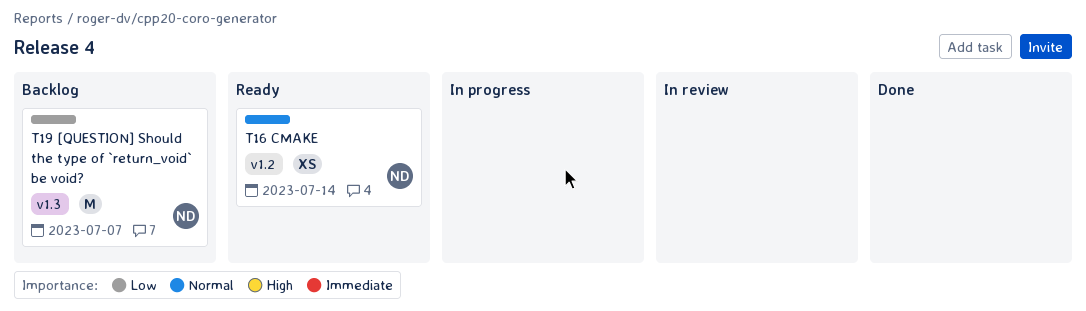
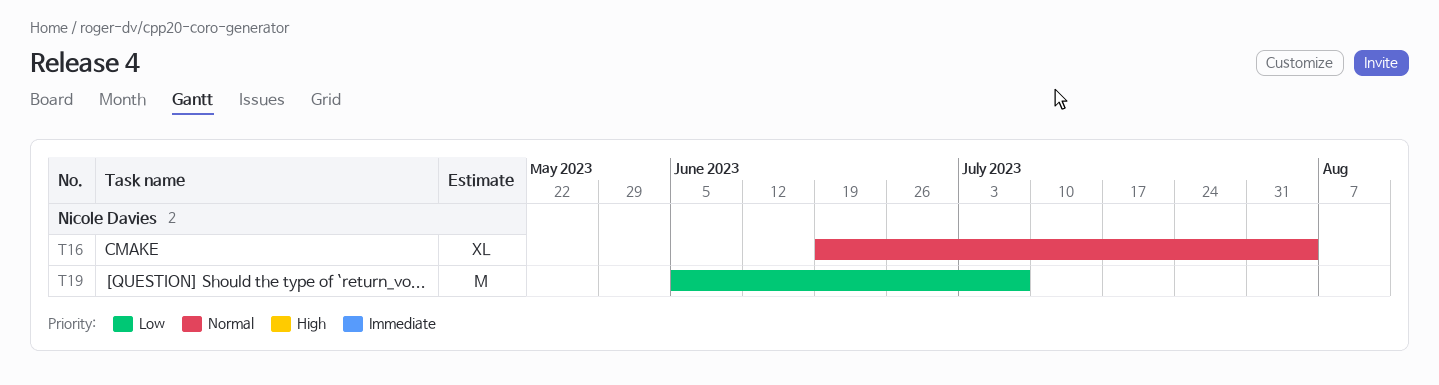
T16, estimate: XS -> XL
T16, due: Jul 14 -> Aug 4

